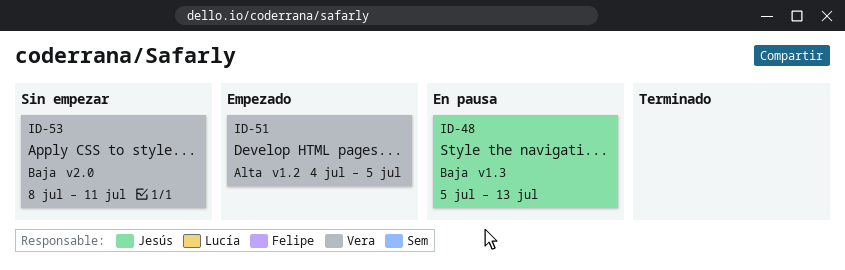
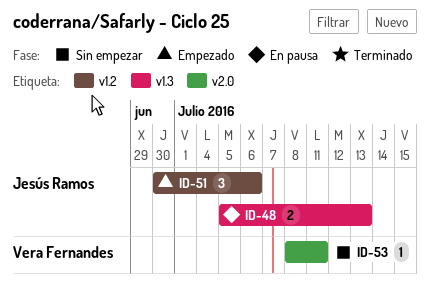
ID-51, owner: Vera Fernandes -> Jesús Ramos
ID-51, start: Jul 4 -> Jun 30
ID-51, due: Jul 5 -> Jul 6

